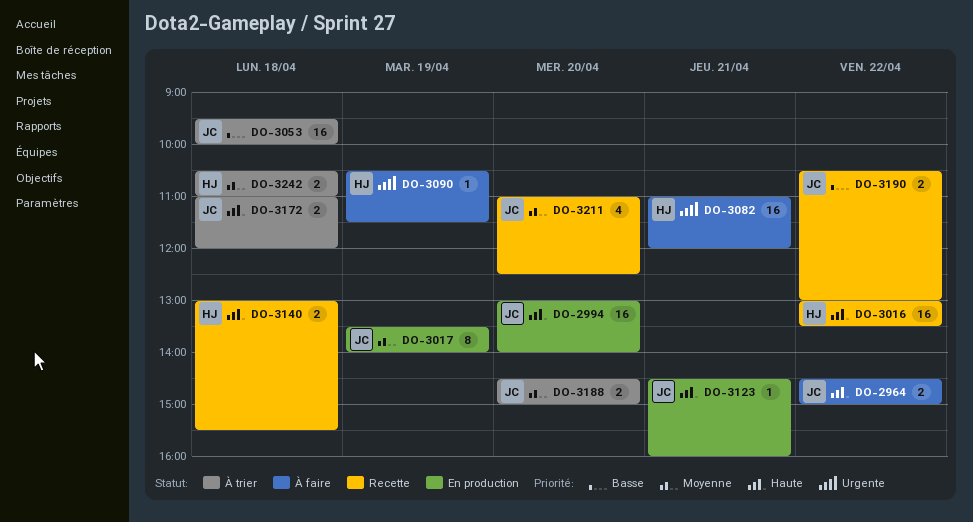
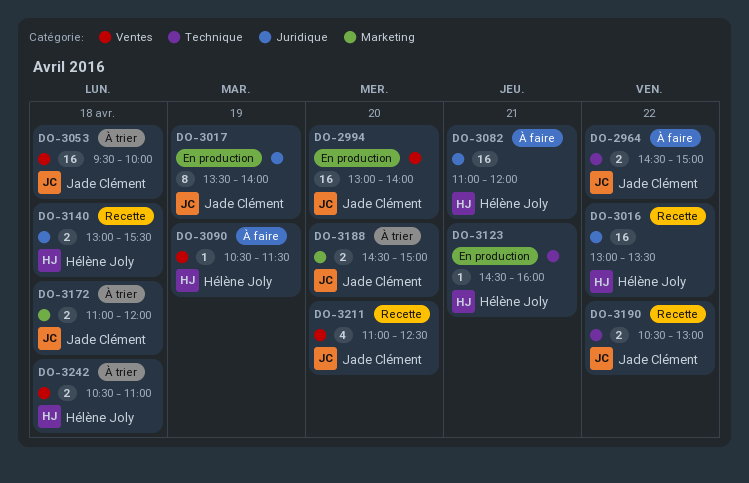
DO-3123, owner: Jade Clément -> Hélène Joly

